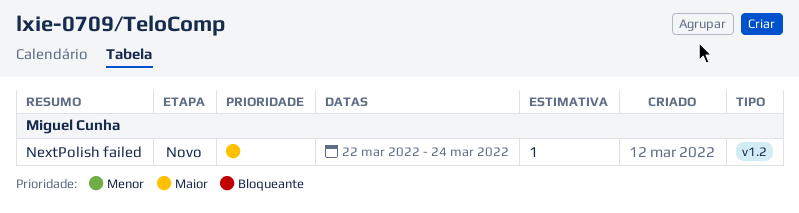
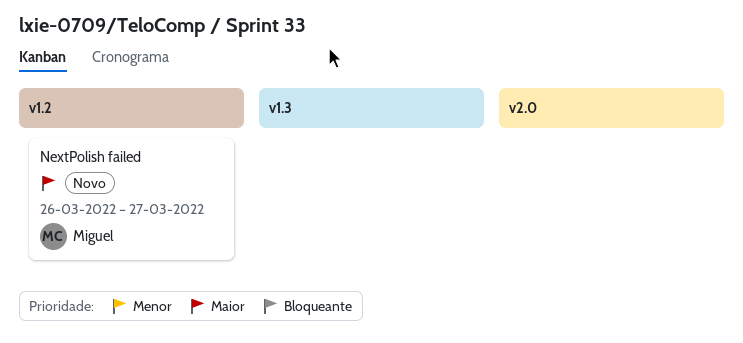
NextPolish failed, start: Mar 22 -> Mar 26
NextPolish failed, due: Mar 24 -> Mar 27

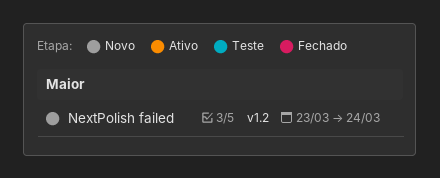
NextPolish failed, start: Mar 26 -> Mar 23
NextPolish failed, due: Mar 27 -> Mar 24

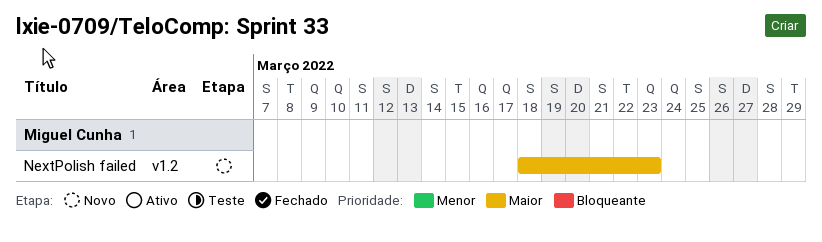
NextPolish failed, start: Mar 23 -> Mar 18
NextPolish failed, due: Mar 24 -> Mar 23

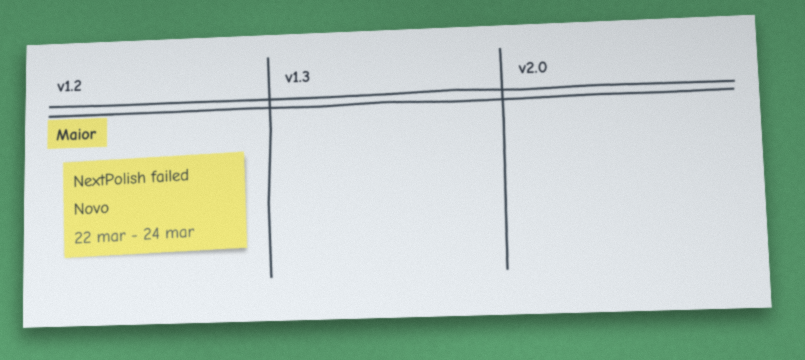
NextPolish failed, start: Mar 18 -> Mar 22
NextPolish failed, due: Mar 23 -> Mar 24

